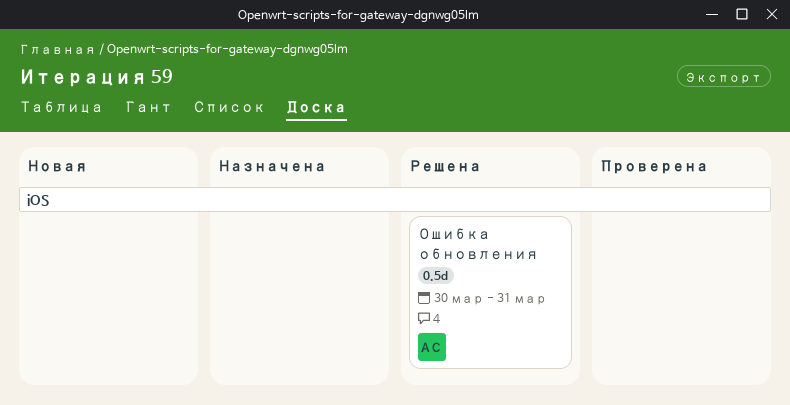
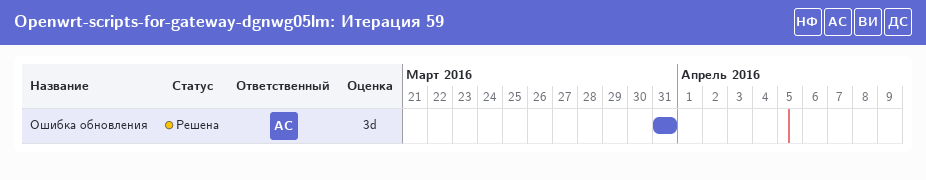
Ошибка обновления, estimate: 0.5d -> 3d
Ошибка обновления, start: Mar 30 -> Mar 31

